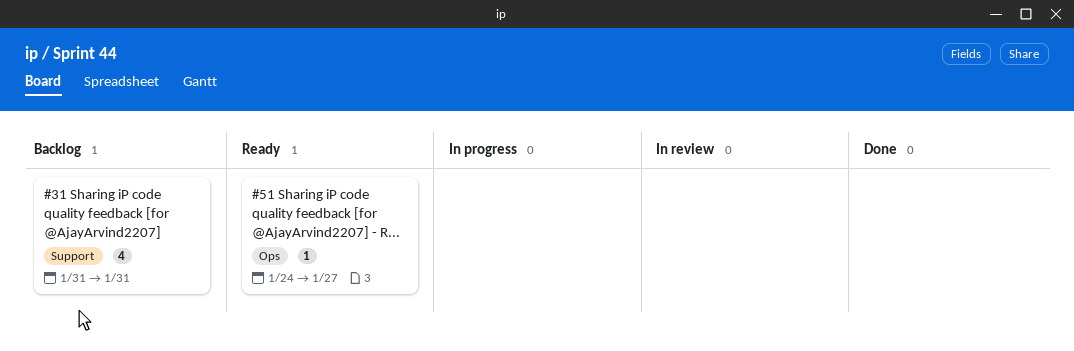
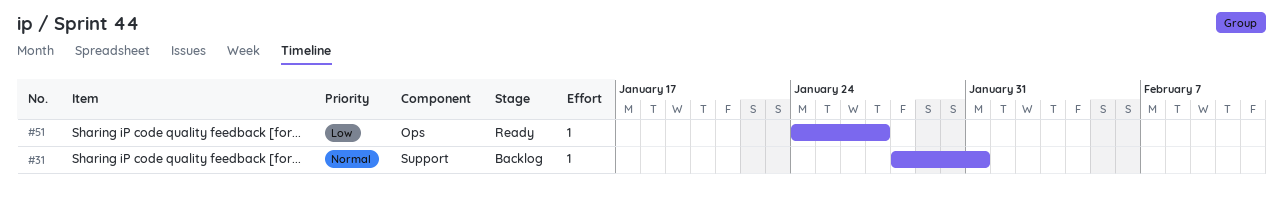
#31, estimate: 4 -> 1
#31, start: Jan 31 -> Jan 28

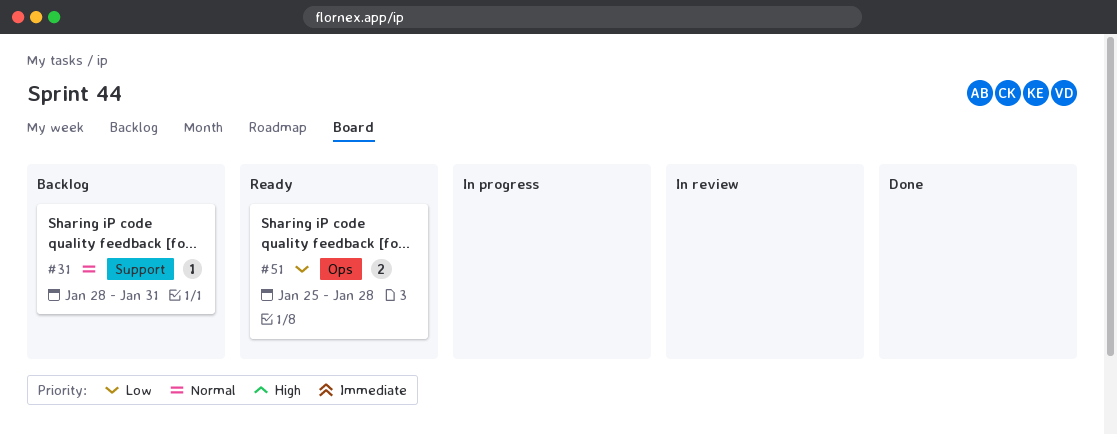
#51, estimate: 1 -> 2
#51, start: Jan 24 -> Jan 25
#51, due: Jan 27 -> Jan 28

